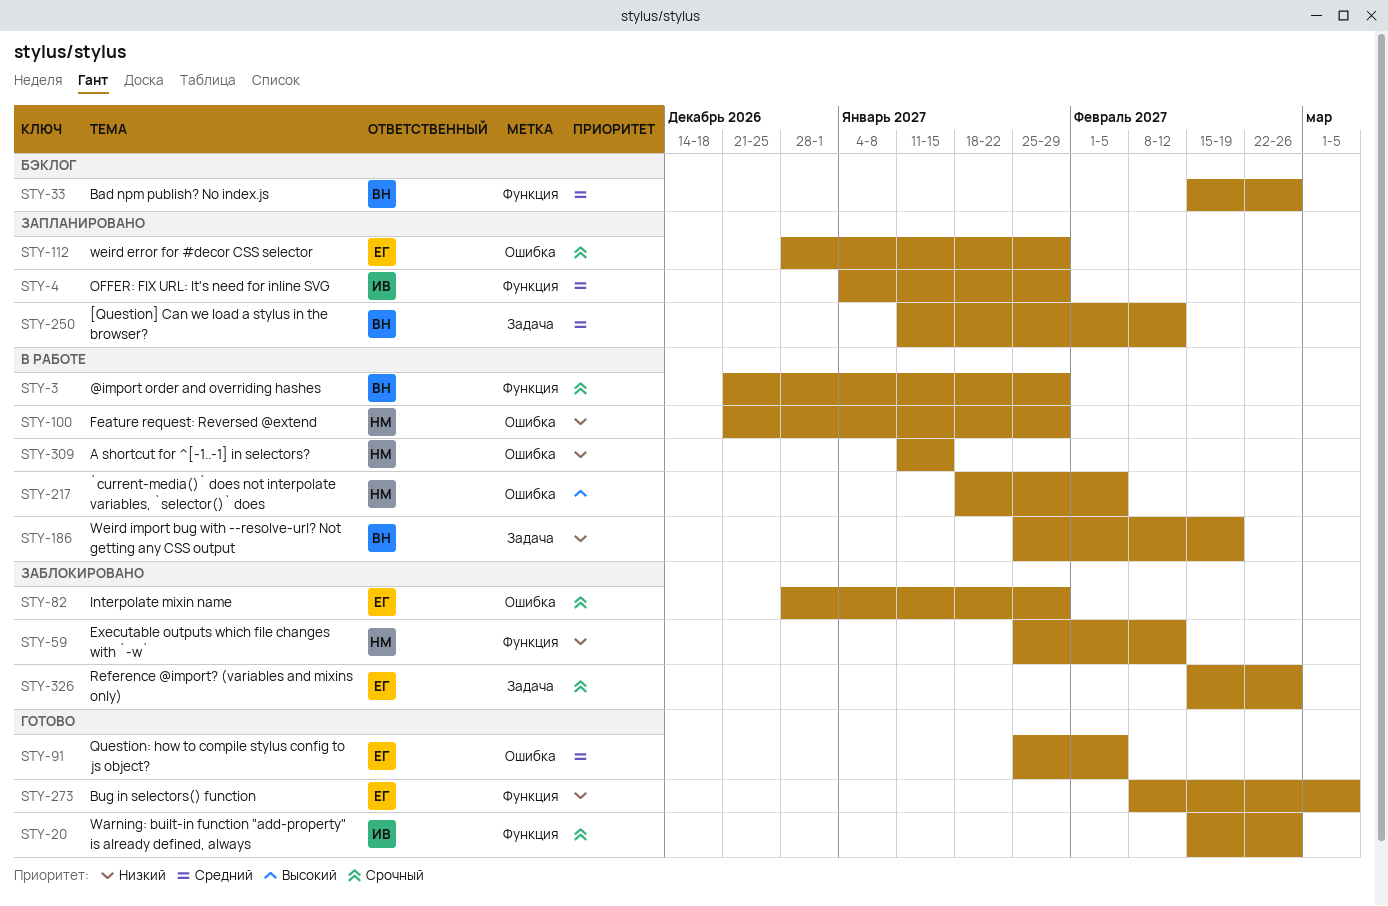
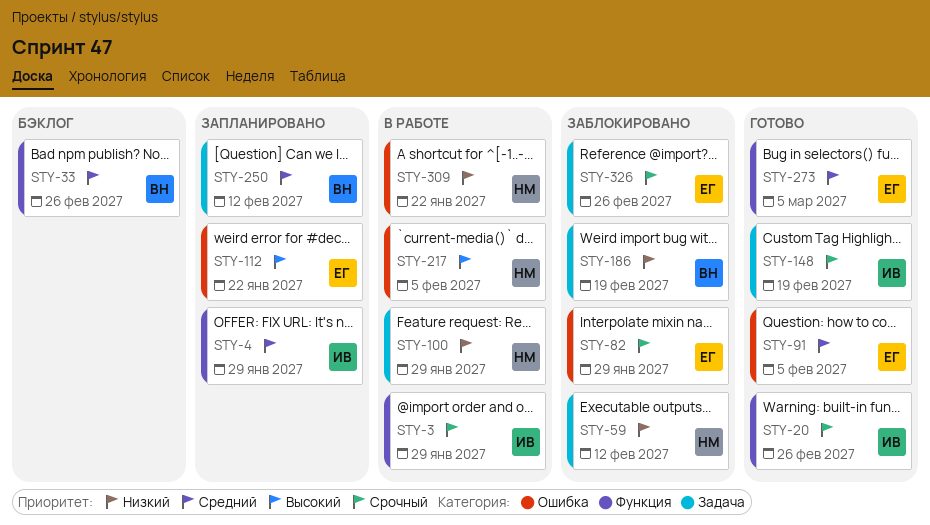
STY-3, owner: ВН -> ИВ
STY-59, label: Функция -> Задача
STY-100, label: Ошибка -> Задача
STY-112, priority: Срочный -> Высокий
STY-112, due: Jan 29 -> Jan 22
STY-148: none -> present
STY-186, status: В работе -> Заблокировано
STY-273, priority: Низкий -> Средний
STY-309, due: Jan 15 -> Jan 22

